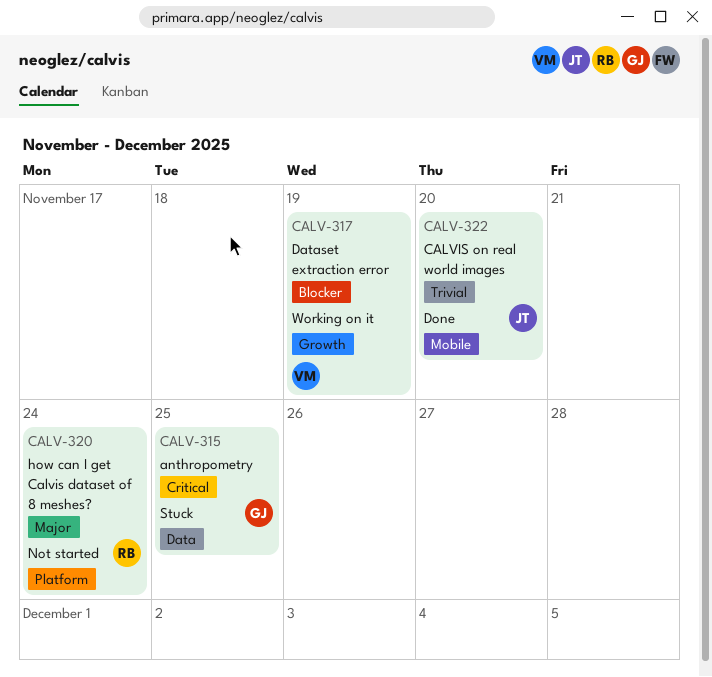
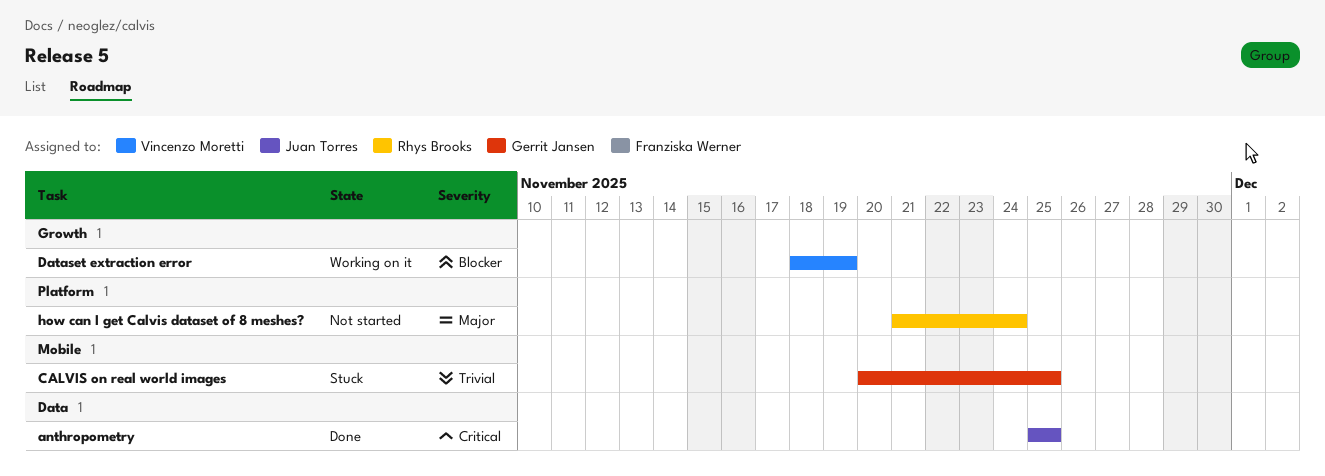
anthropometry, status: Stuck -> Done
anthropometry, owner: Gerrit Jansen -> Juan Torres
CALVIS on real world images, status: Done -> Stuck
CALVIS on real world images, owner: Juan Torres -> Gerrit Jansen
CALVIS on real world images, due: Nov 20 -> Nov 25

